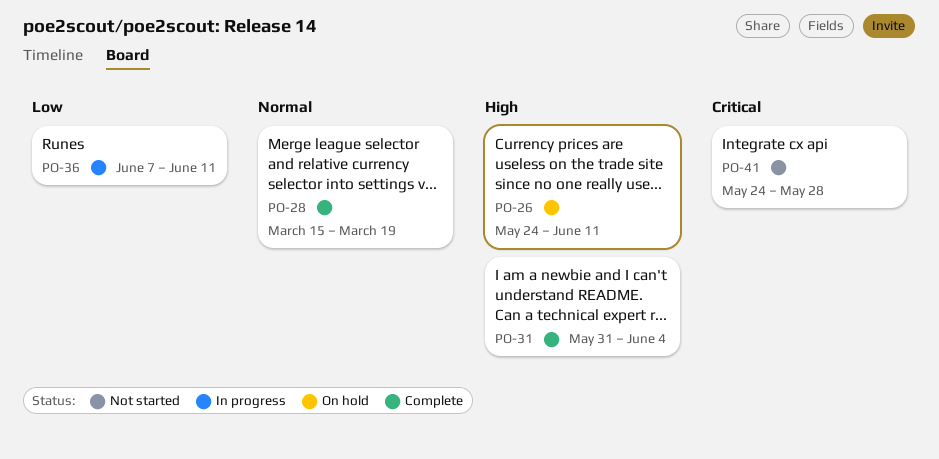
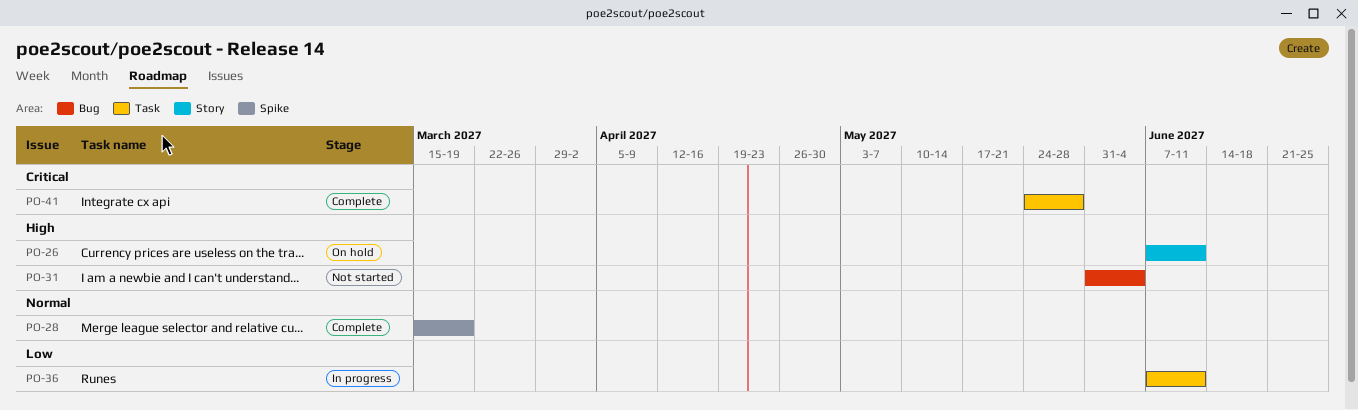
PO-26, start: May 24 -> Jun 7
PO-31, status: Complete -> Not started
PO-41, status: Not started -> Complete

